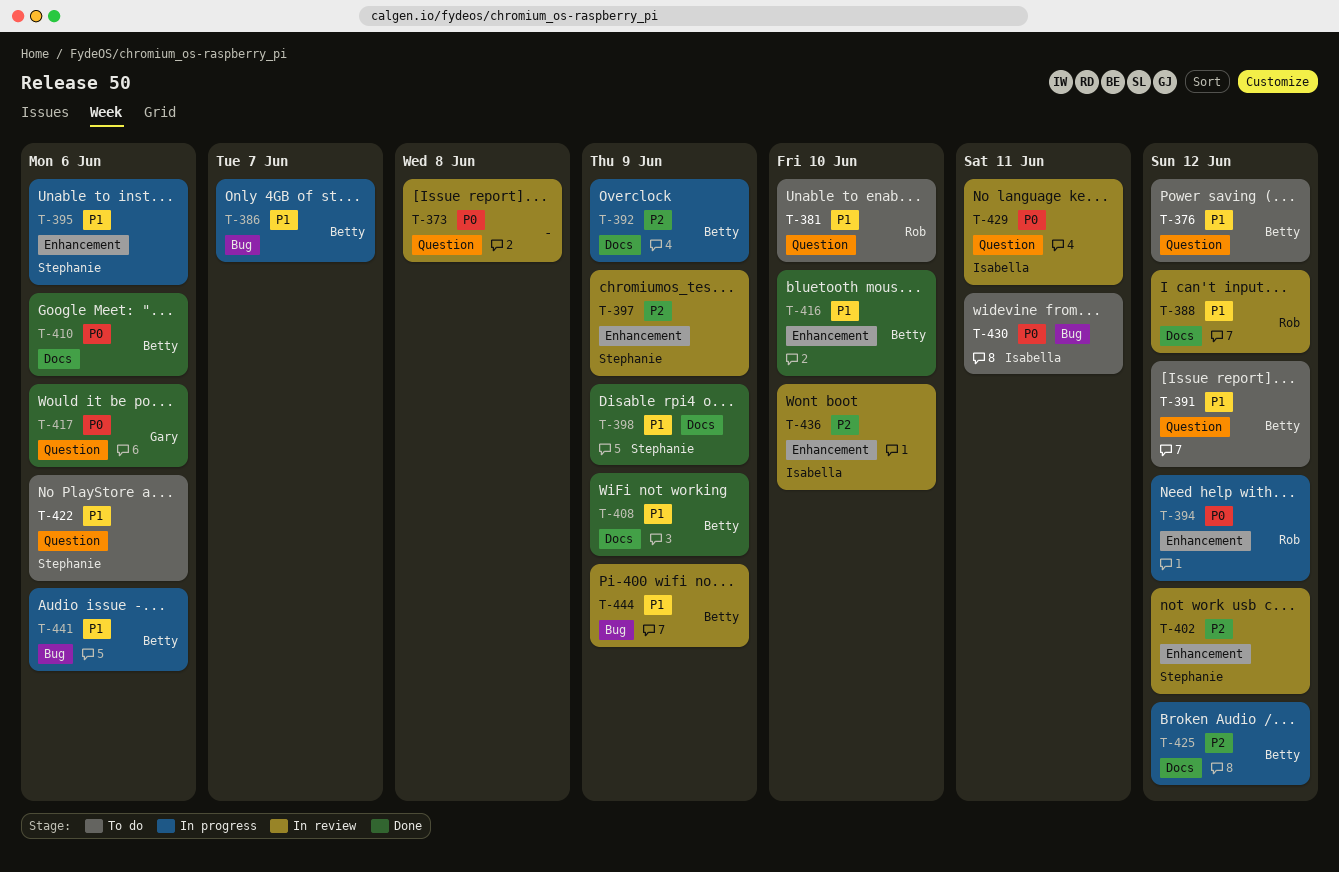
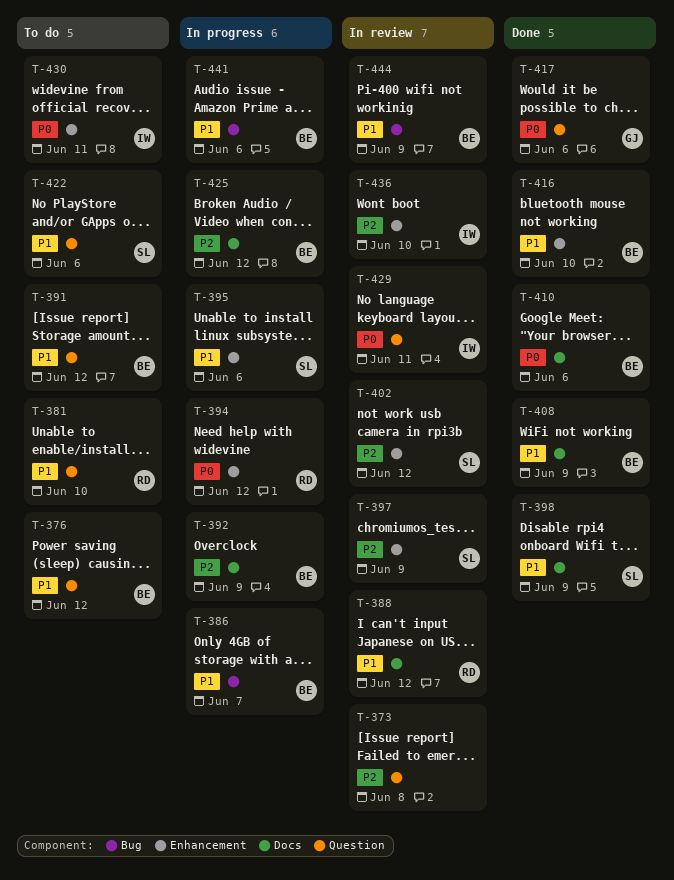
T-373, priority: P0 -> P2
T-430, label: Bug -> Enhancement

